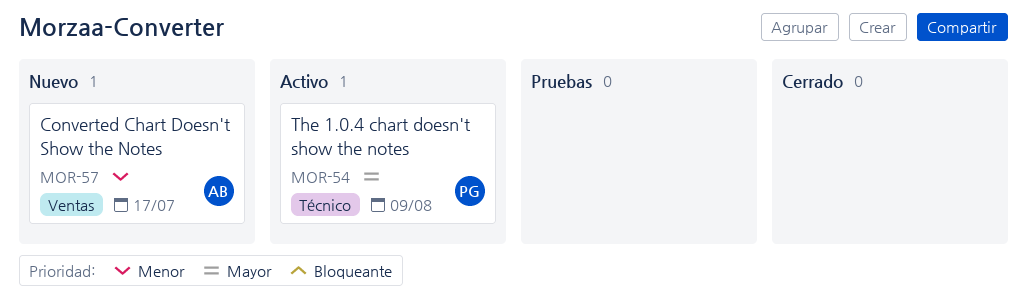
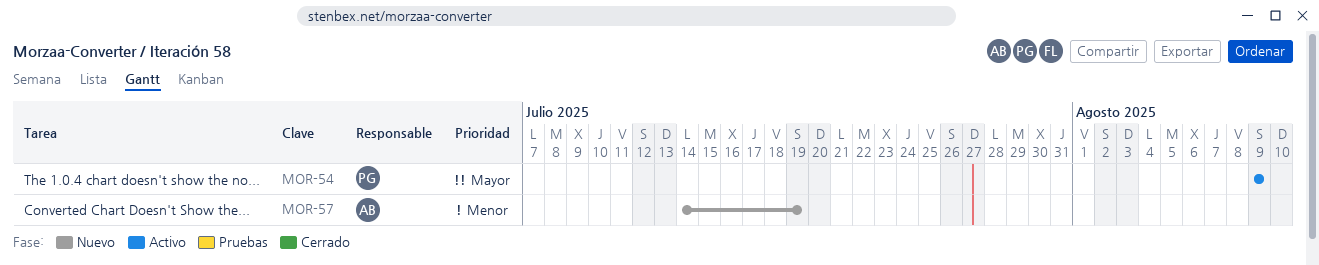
MOR-57, due: Jul 17 -> Jul 19

